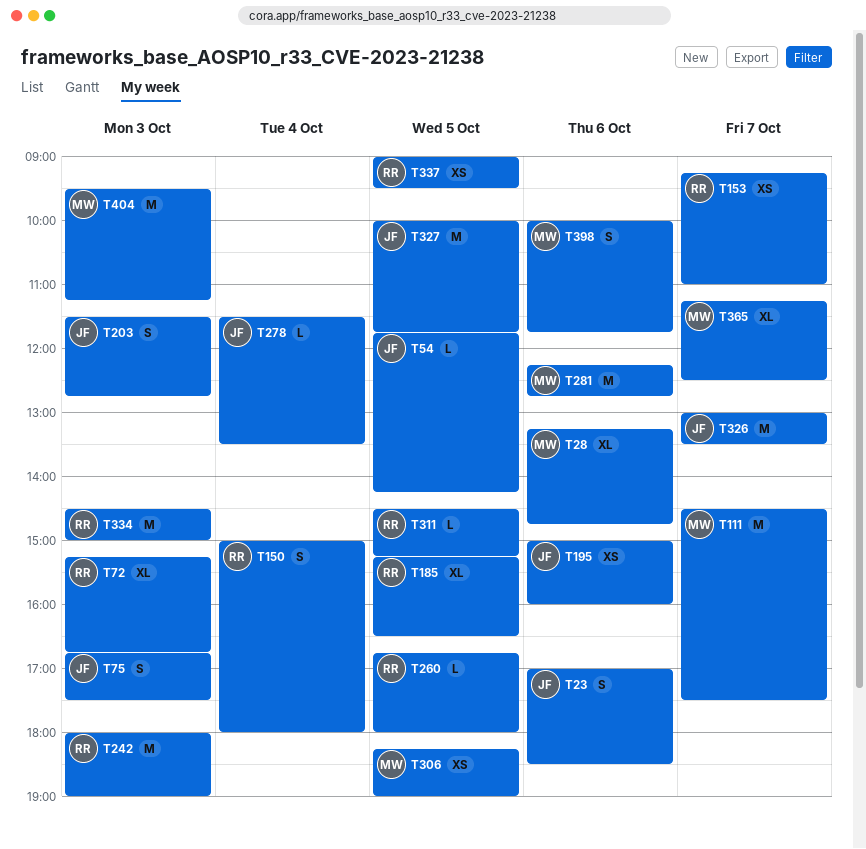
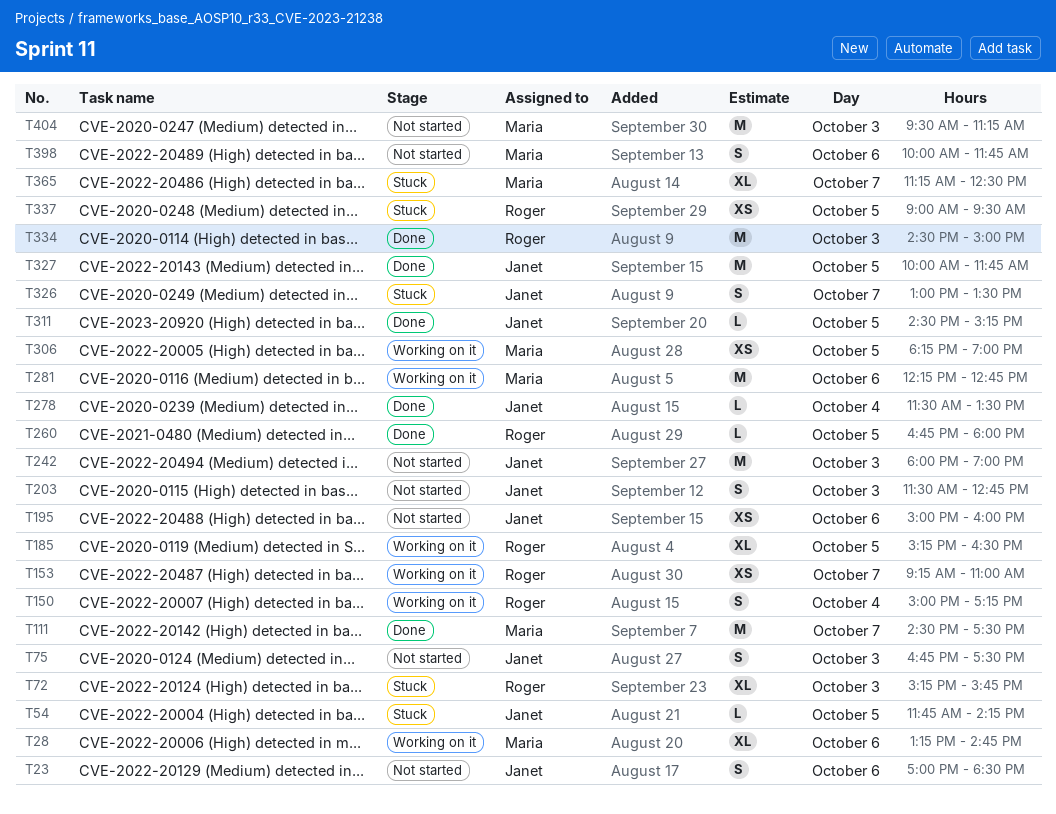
T72, ends: 16:45 -> 15:45
T150, ends: 18:00 -> 17:15
T242, owner: Roger -> Janet
T311, owner: Roger -> Janet
T326, estimate: M -> S

